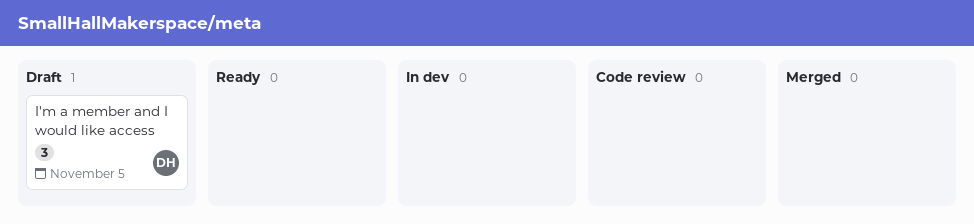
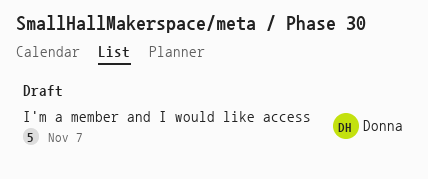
I'm a member and I would like access, estimate: 3 -> 5
I'm a member and I would like access, due: Nov 5 -> Nov 7

